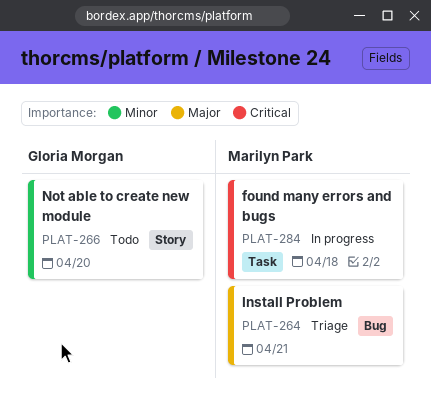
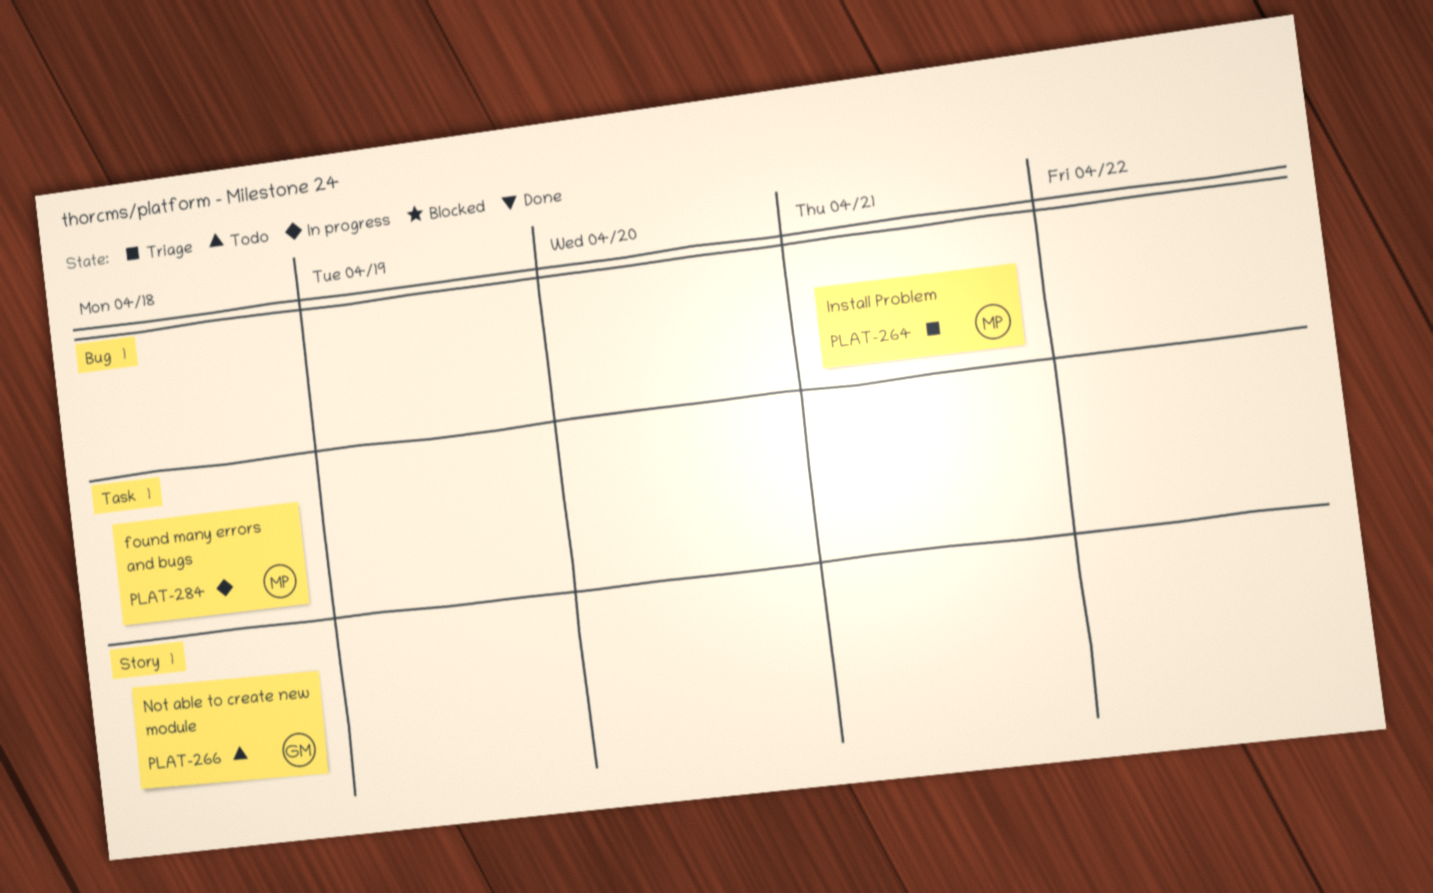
PLAT-266, due: Apr 20 -> Apr 18

